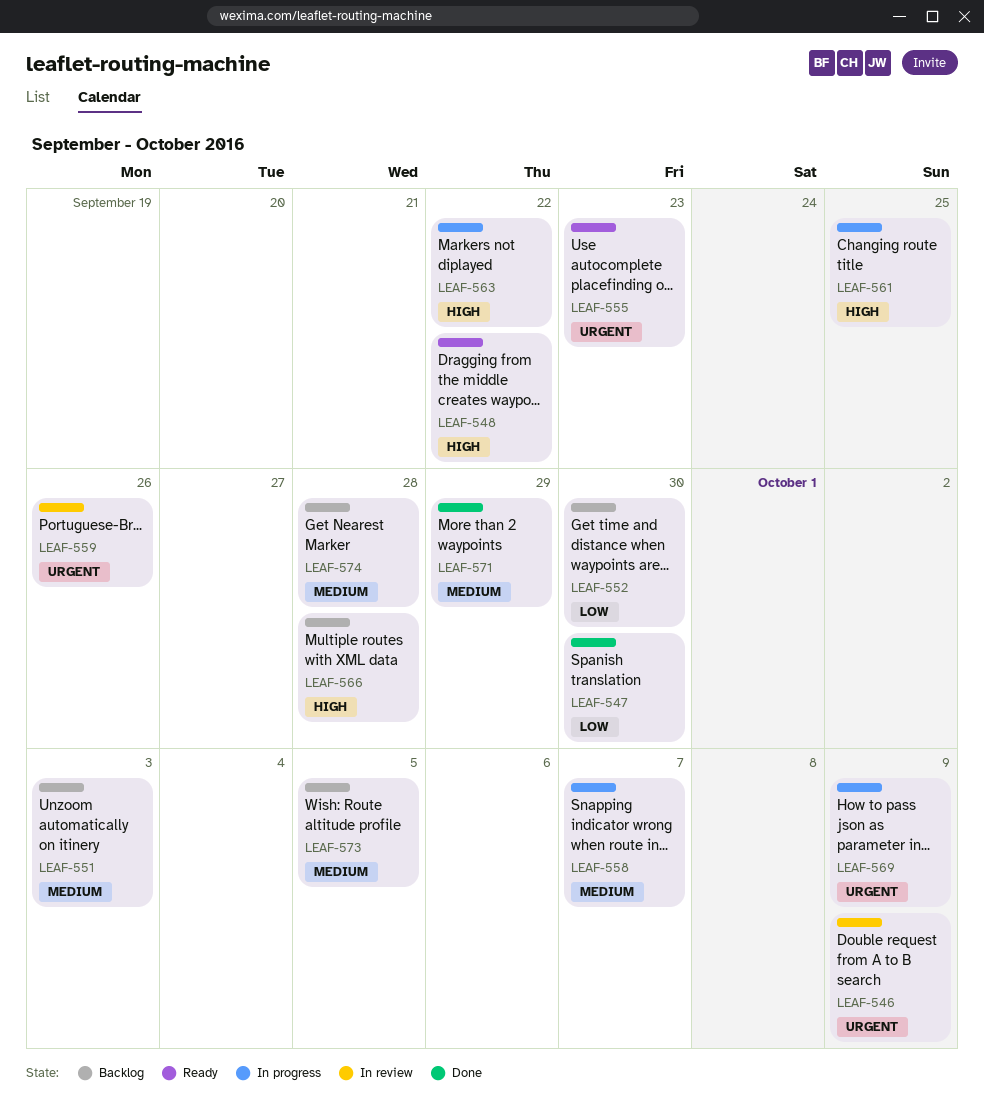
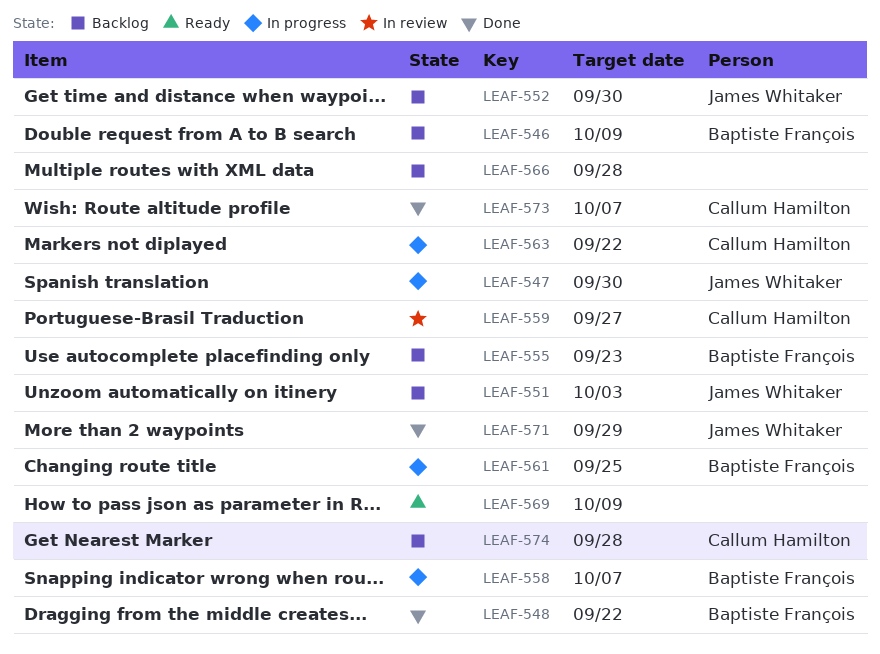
LEAF-546, status: In review -> Backlog
LEAF-547, status: Done -> In progress
LEAF-548, status: Ready -> Done
LEAF-555, status: Ready -> Backlog
LEAF-559, due: Sep 26 -> Sep 27
LEAF-569, status: In progress -> Ready
LEAF-573, status: Backlog -> Done
LEAF-573, due: Oct 5 -> Oct 7

